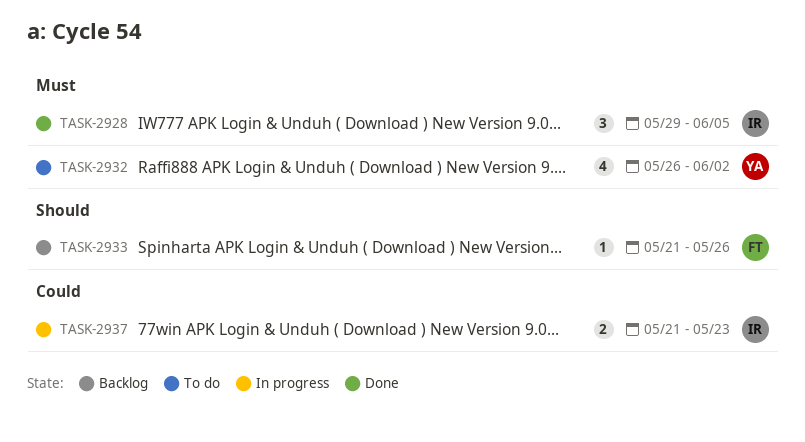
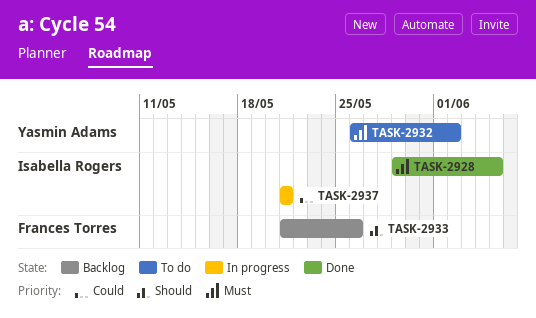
TASK-2937, due: May 23 -> May 21

